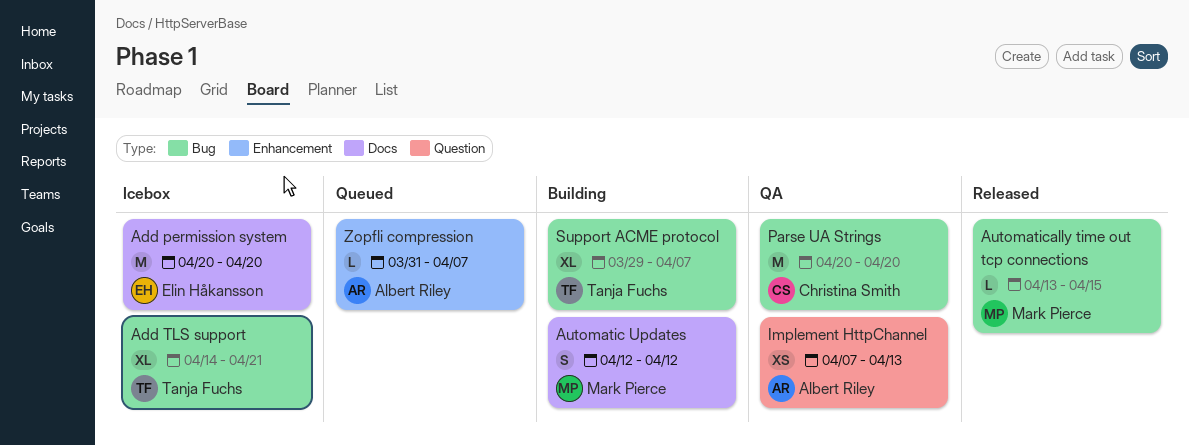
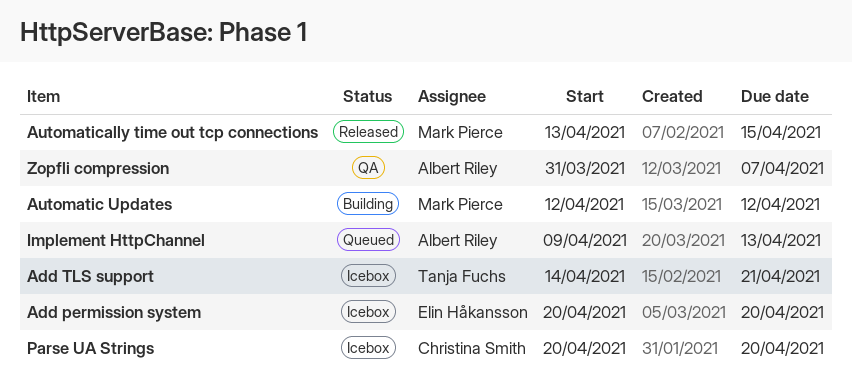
Implement HttpChannel, status: QA -> Queued
Implement HttpChannel, start: Apr 7 -> Apr 9
Parse UA Strings, status: QA -> Icebox
Support ACME protocol: present -> none
Zopfli compression, status: Queued -> QA

